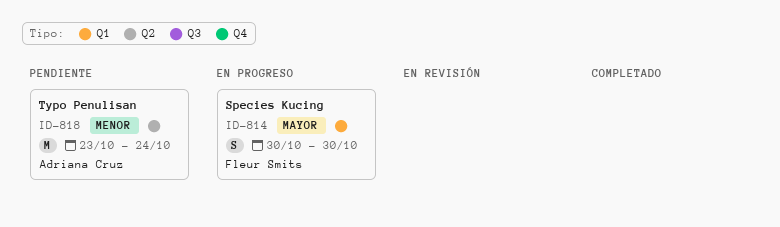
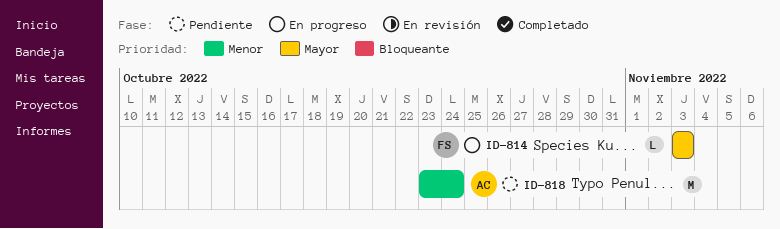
ID-814, estimate: S -> L
ID-814, start: Oct 30 -> Nov 3
ID-814, due: Oct 30 -> Nov 3

